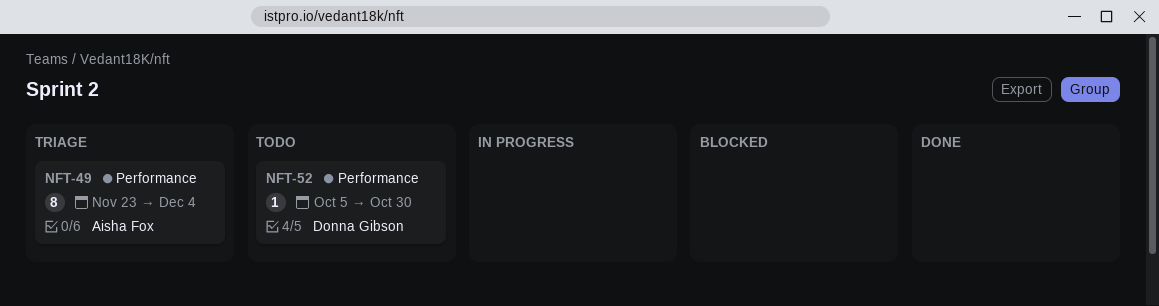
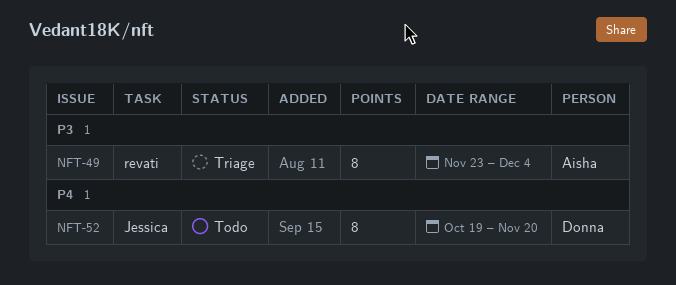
NFT-52, estimate: 1 -> 8
NFT-52, start: Oct 5 -> Oct 19
NFT-52, due: Oct 30 -> Nov 20

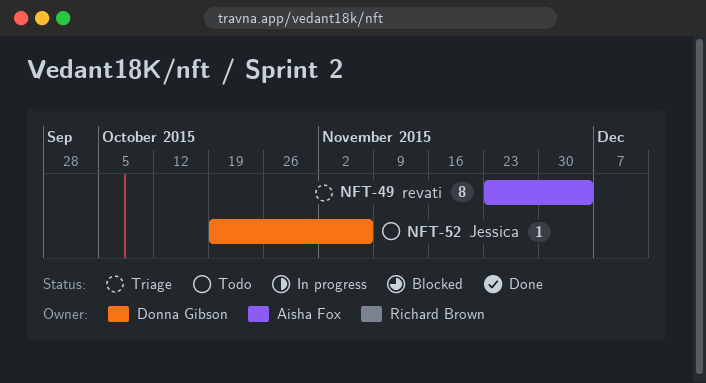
NFT-52, estimate: 8 -> 1
NFT-52, due: Nov 20 -> Nov 6

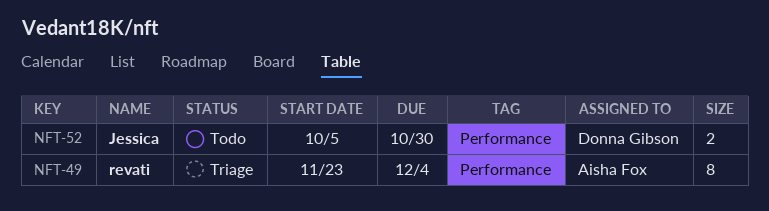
NFT-52, estimate: 1 -> 2
NFT-52, start: Oct 19 -> Oct 5
NFT-52, due: Nov 6 -> Oct 30

